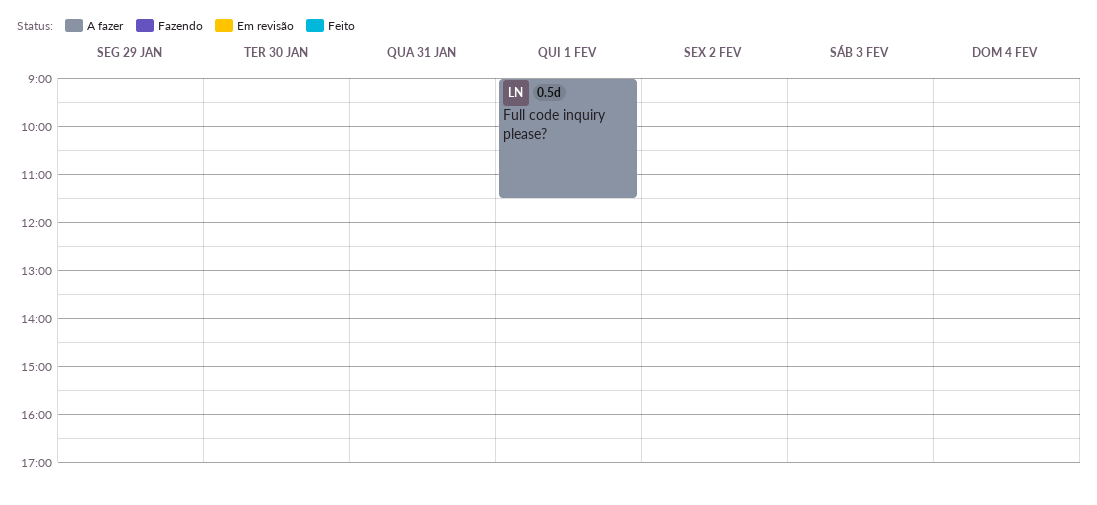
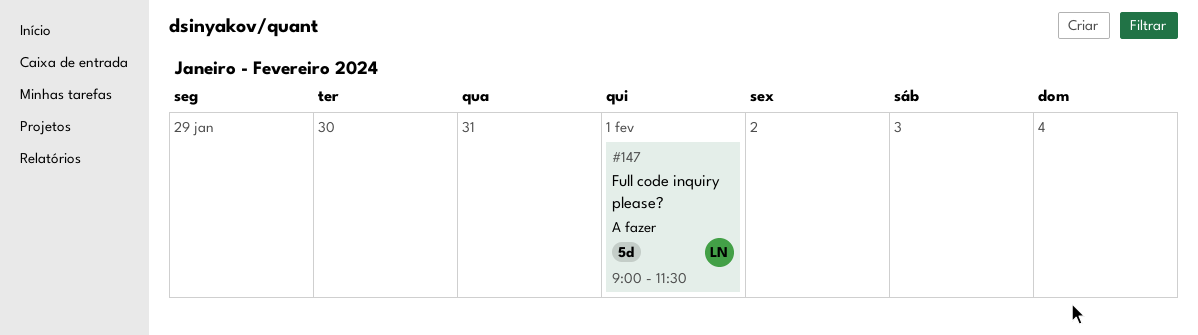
Full code inquiry please?, estimate: 0.5d -> 5d

